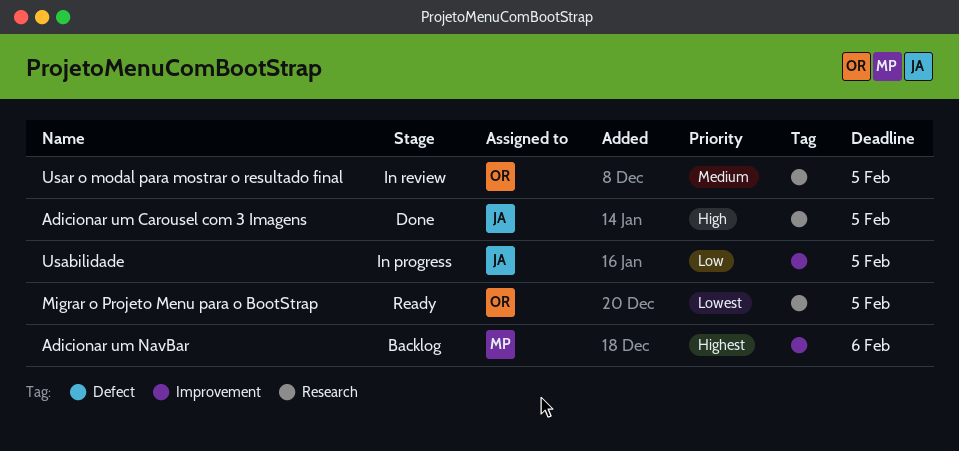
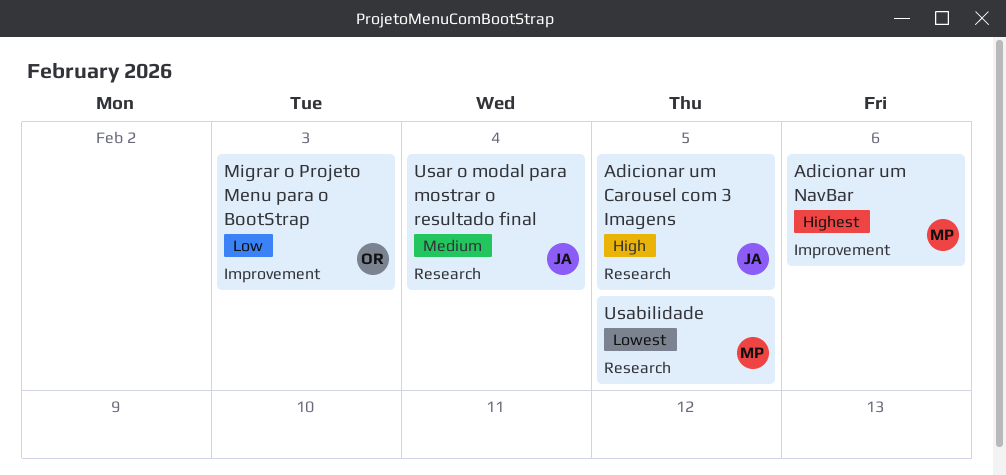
Migrar o Projeto Menu para o BootStrap, priority: Lowest -> Low
Migrar o Projeto Menu para o BootStrap, label: Research -> Improvement
Migrar o Projeto Menu para o BootStrap, due: Feb 5 -> Feb 3
Usabilidade, owner: JA -> MP
Usabilidade, priority: Low -> Lowest
Usabilidade, label: Improvement -> Research
Usar o modal para mostrar o resultado final, owner: OR -> JA
Usar o modal para mostrar o resultado final, due: Feb 5 -> Feb 4

